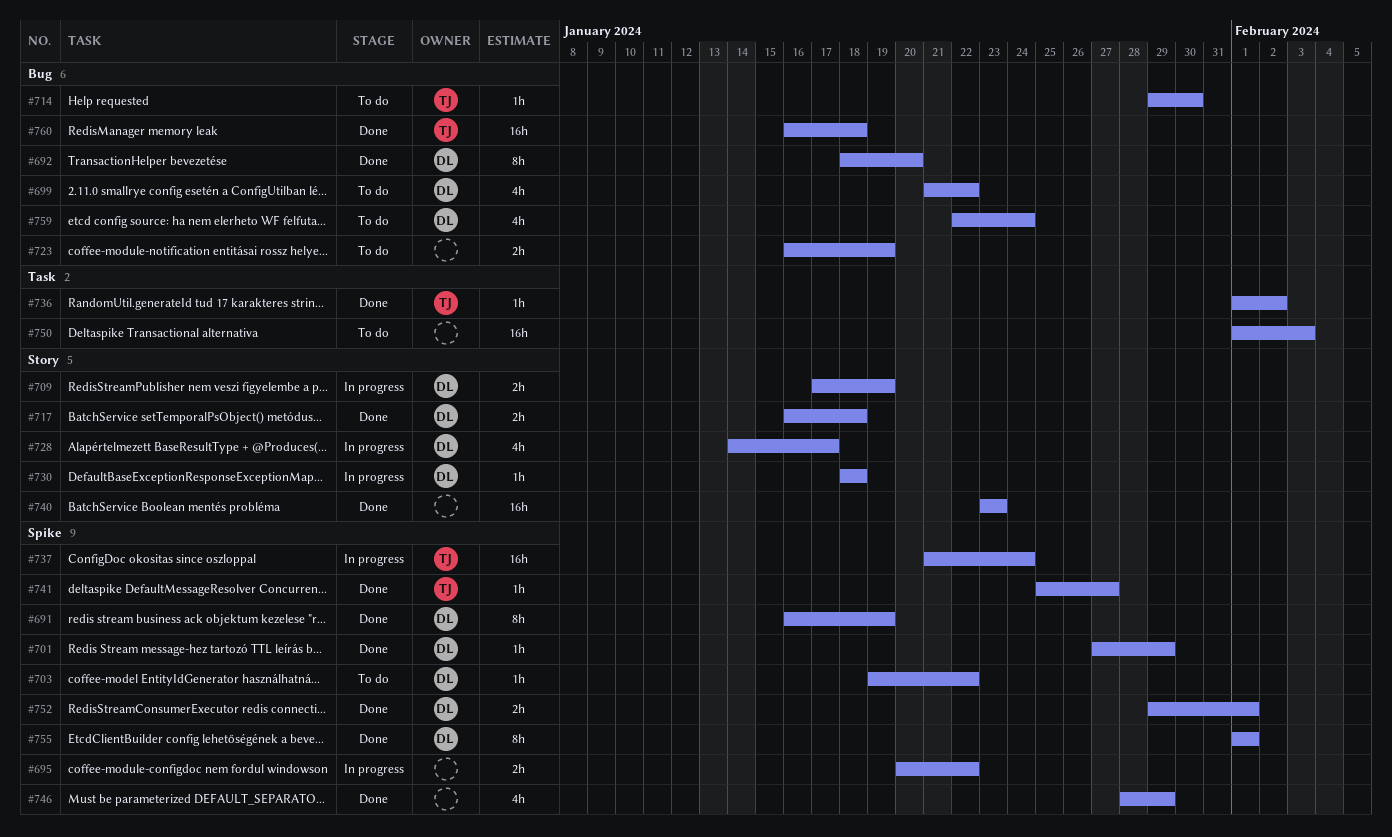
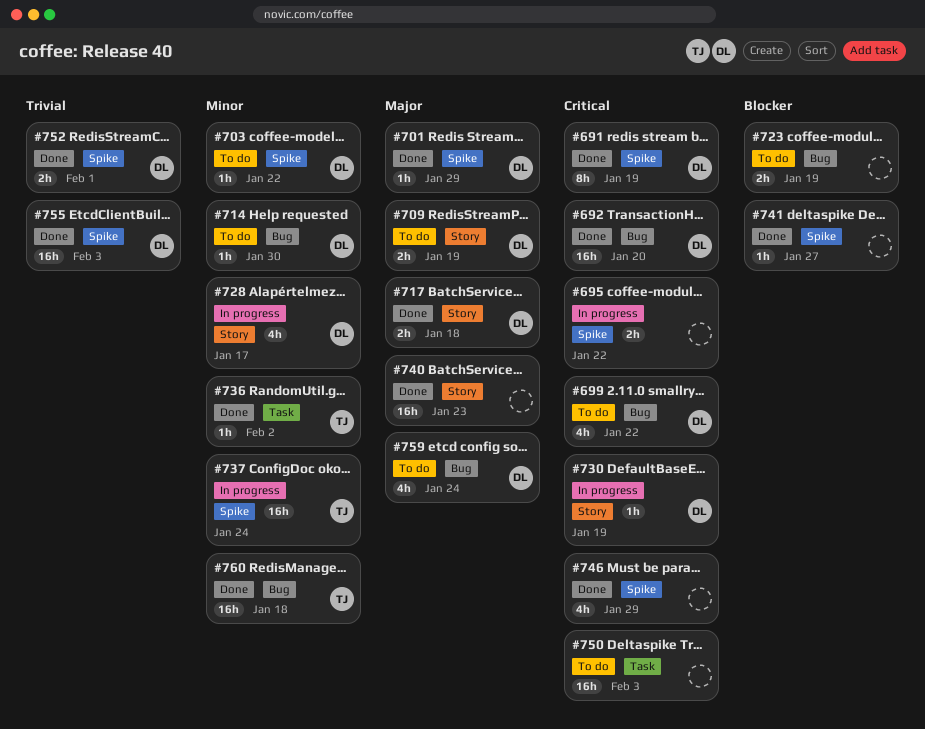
#692, estimate: 8h -> 16h
#709, status: In progress -> To do
#714, owner: TJ -> DL
#730, due: Jan 18 -> Jan 19
#741, owner: TJ -> none
#755, estimate: 8h -> 16h
#755, due: Feb 1 -> Feb 3

